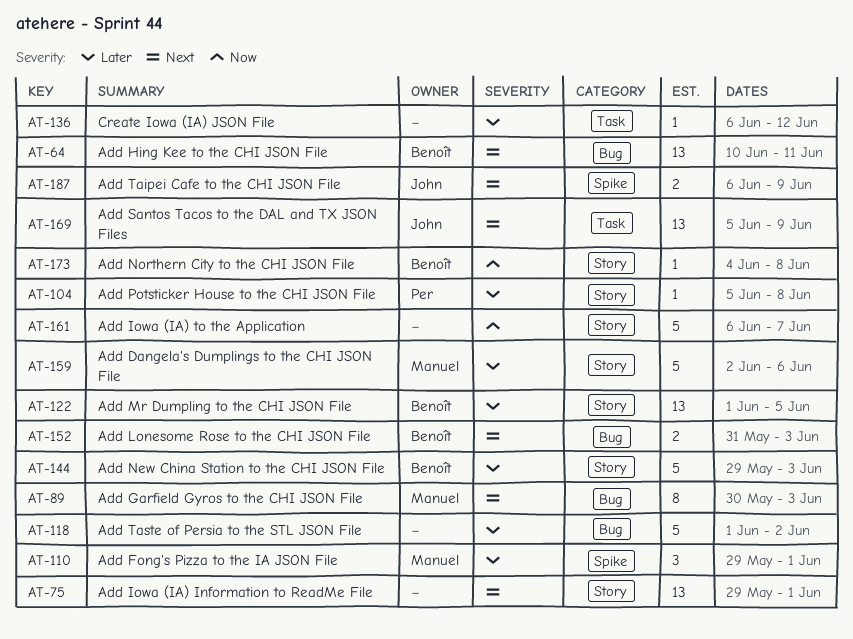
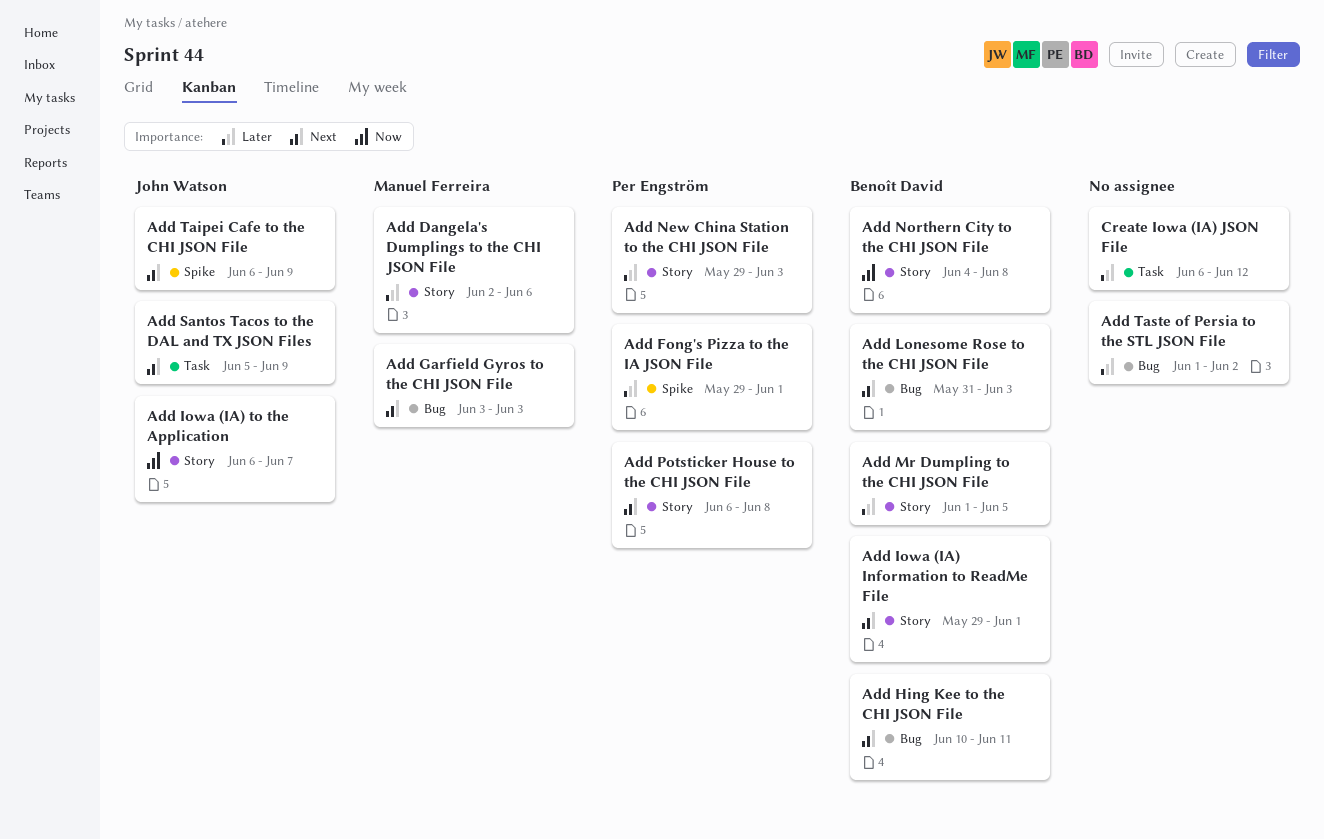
Add Fong's Pizza to the IA JSON File, owner: Manuel Ferreira -> Per Engström
Add Garfield Gyros to the CHI JSON File, start: May 30 -> Jun 3
Add Iowa (IA) Information to ReadMe File, owner: none -> Benoît David
Add Iowa (IA) to the Application, owner: none -> John Watson
Add New China Station to the CHI JSON File, owner: Benoît David -> Per Engström
Add Potsticker House to the CHI JSON File, priority: Later -> Next
Add Potsticker House to the CHI JSON File, start: Jun 5 -> Jun 6

